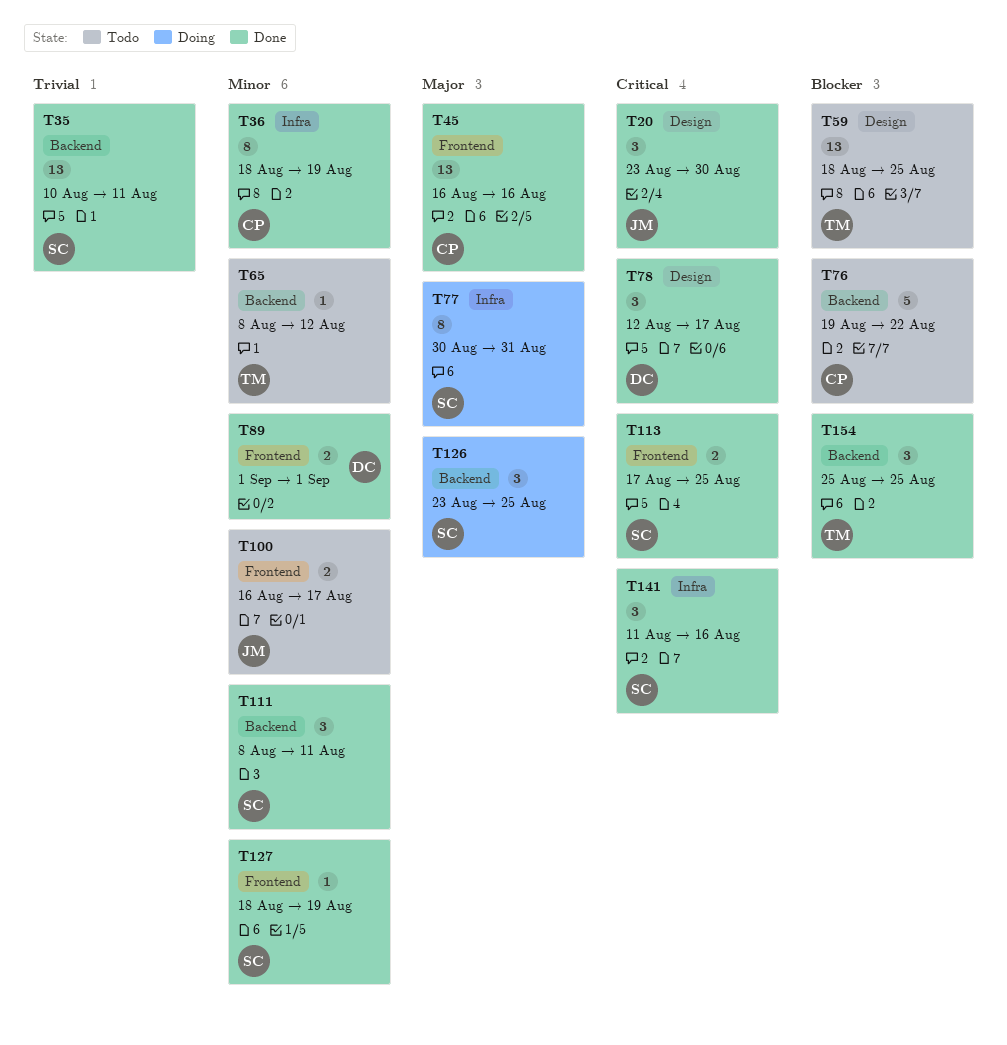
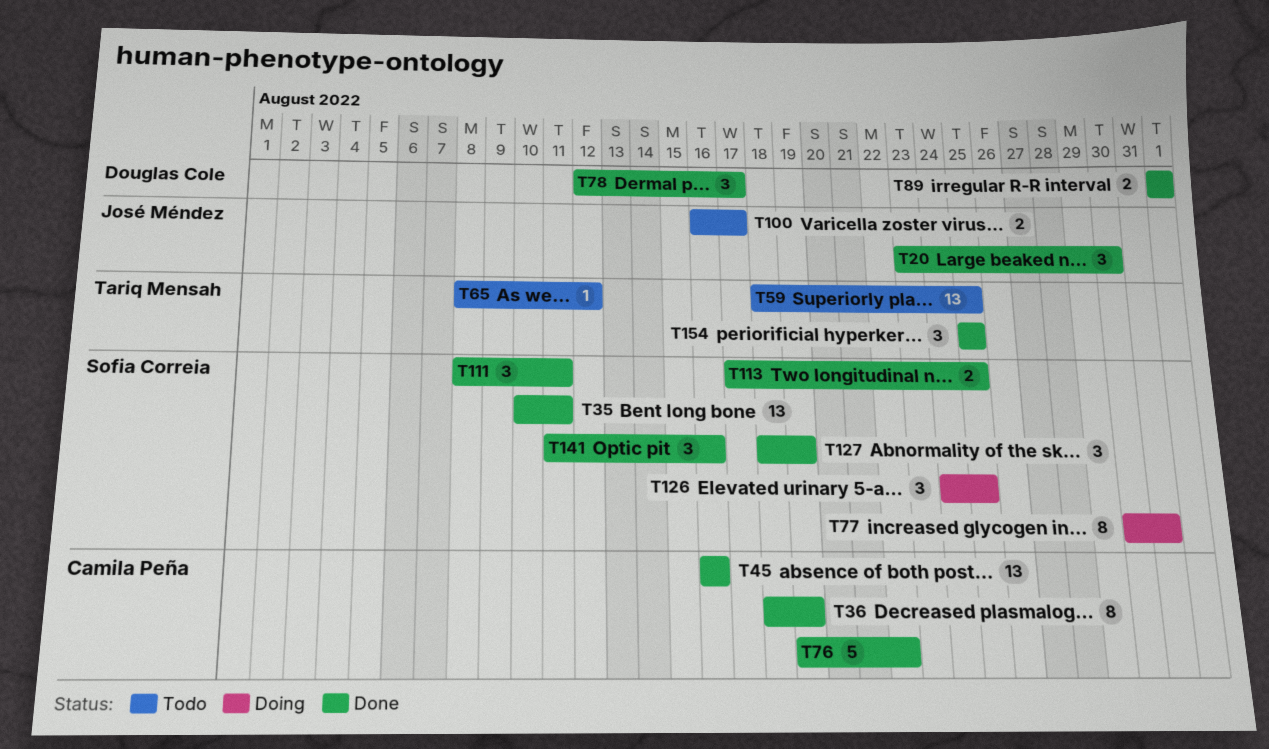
T76, status: Todo -> Done
T126, start: Aug 23 -> Aug 24
T127, estimate: 1 -> 3

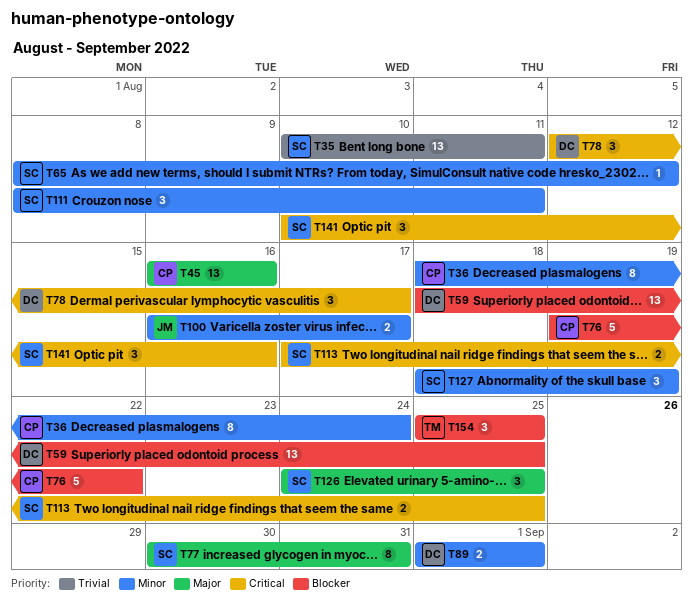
T20: present -> none
T36, due: Aug 19 -> Aug 24
T59, owner: Tariq Mensah -> Douglas Cole
T65, owner: Tariq Mensah -> Sofia Correia
T141, start: Aug 11 -> Aug 10

